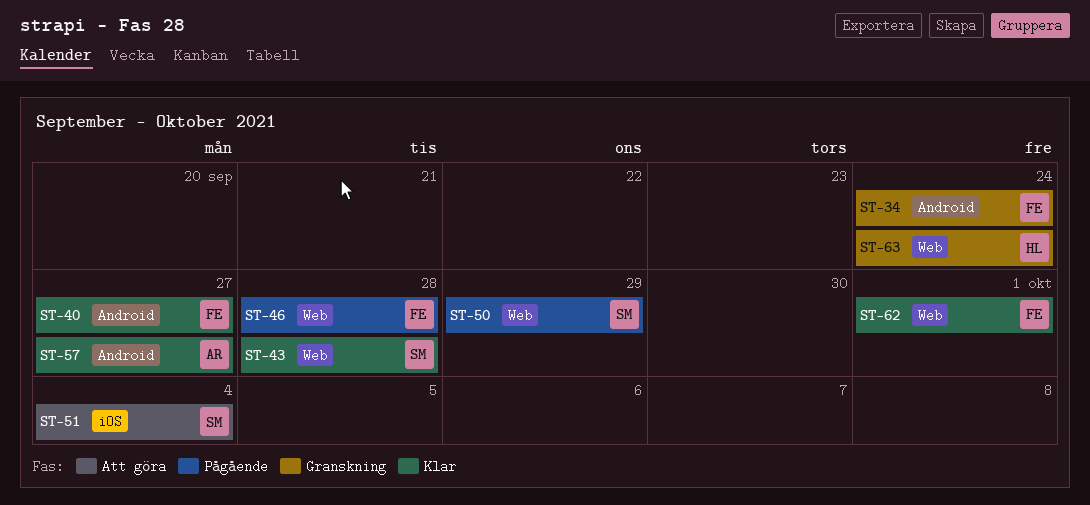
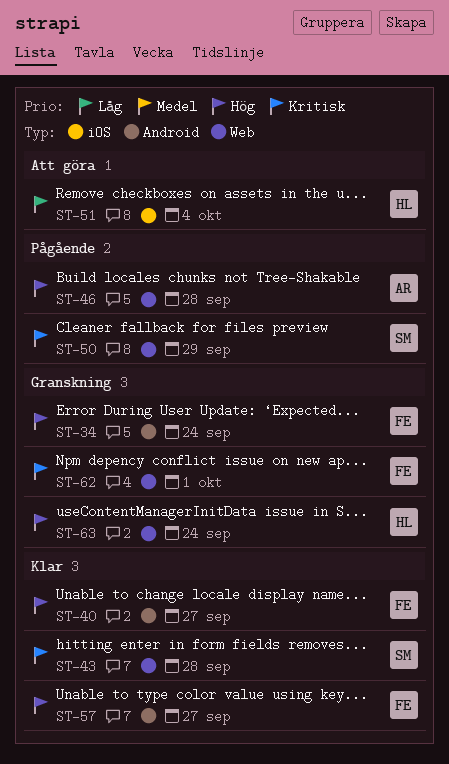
ST-46, owner: FE -> AR
ST-51, owner: SM -> HL
ST-57, owner: AR -> FE
ST-62, status: Klar -> Granskning

